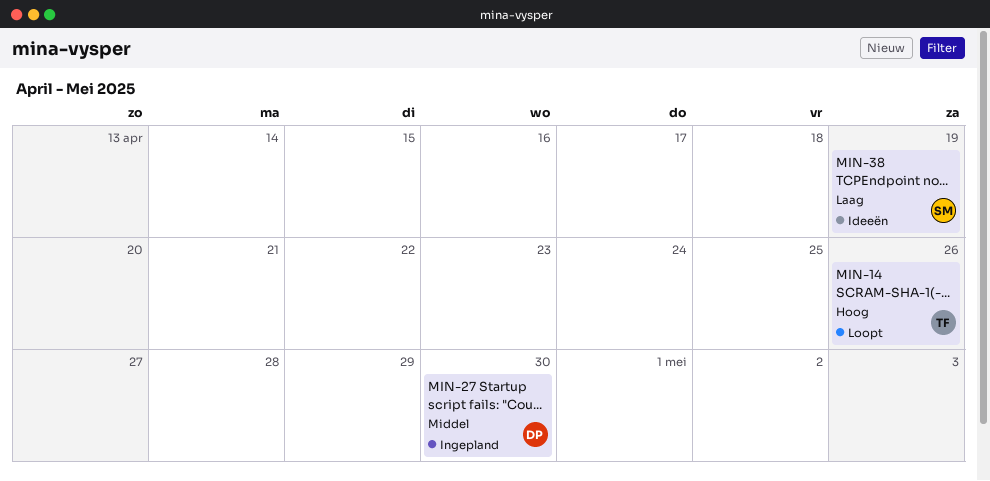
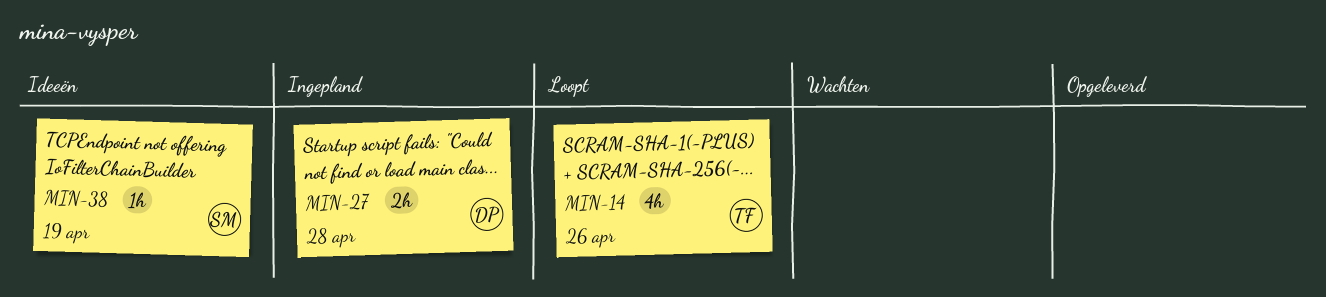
MIN-27, due: Apr 30 -> Apr 28

